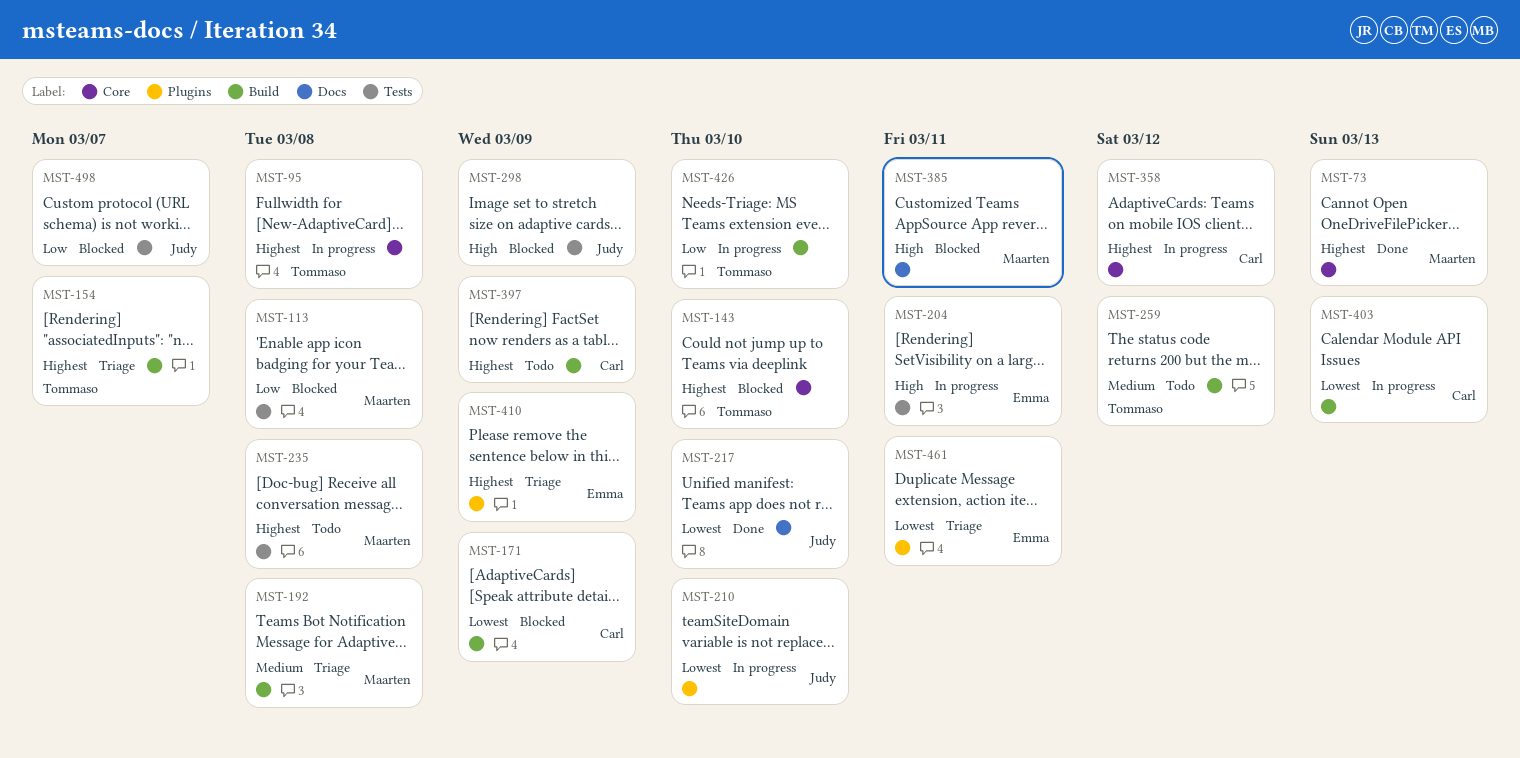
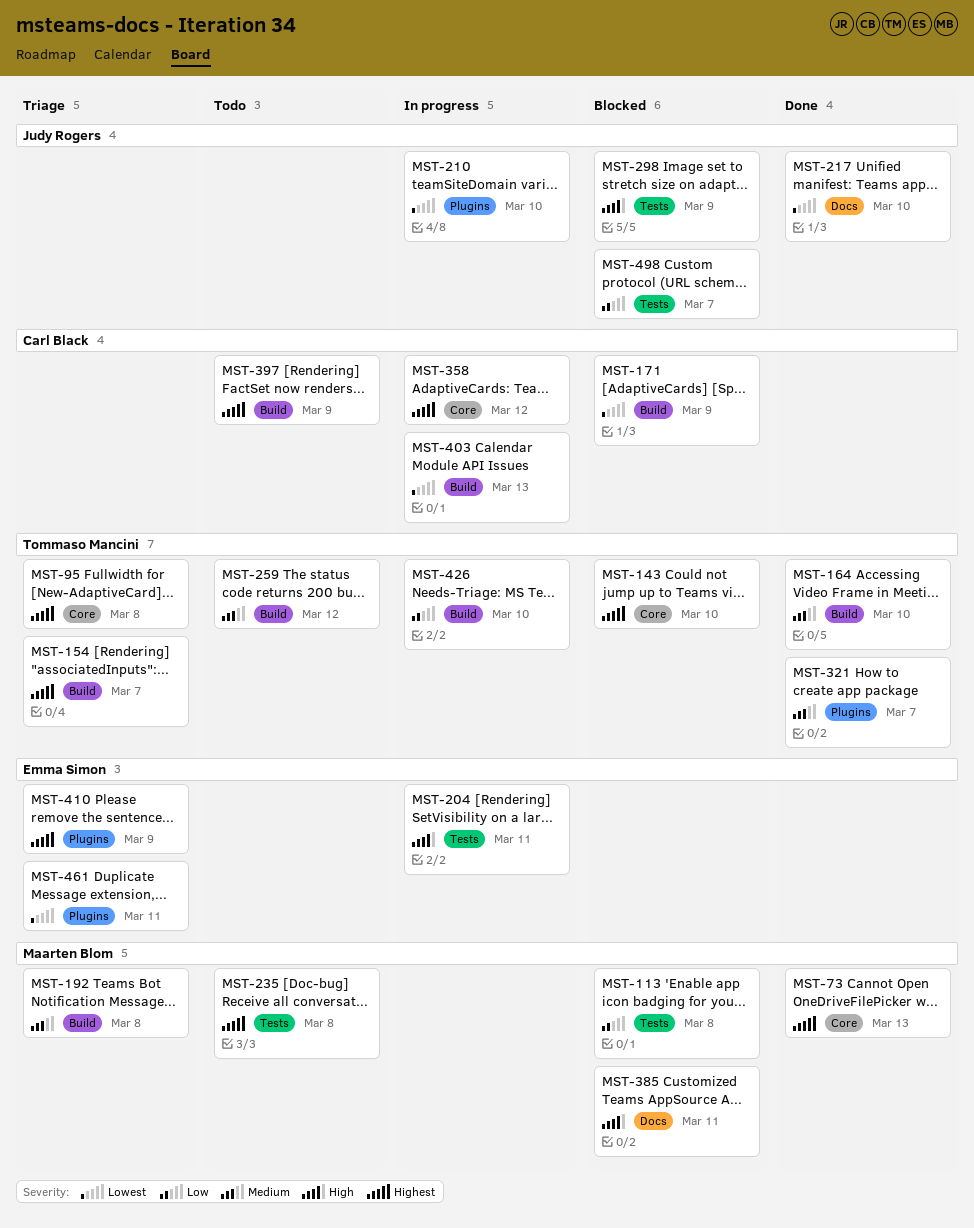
MST-95, status: In progress -> Triage
MST-164: none -> present
MST-321: none -> present

